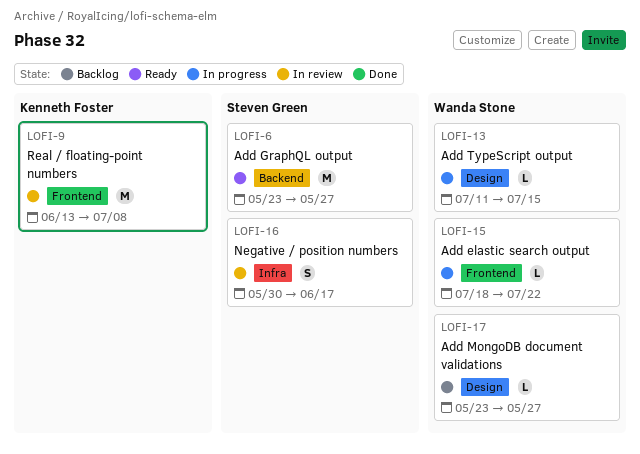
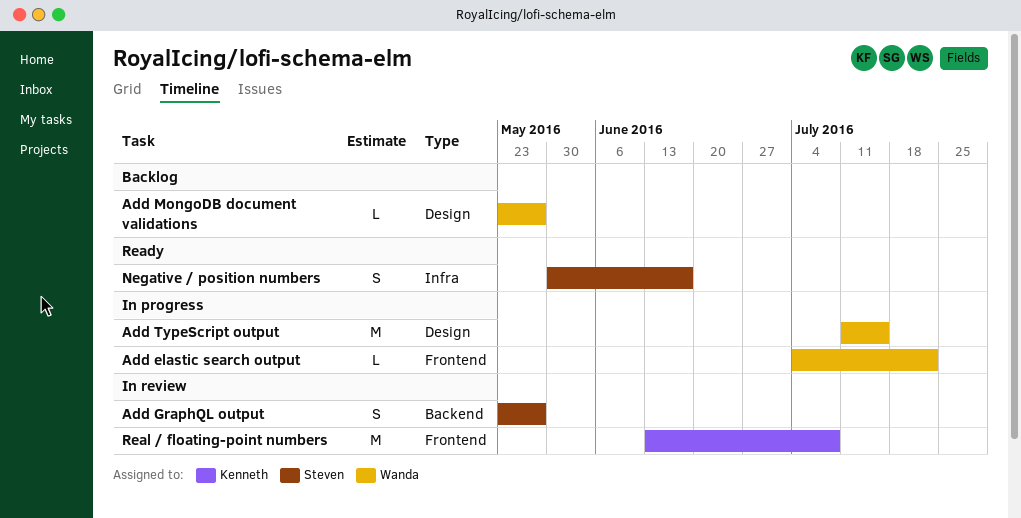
Add elastic search output, start: Jul 18 -> Jul 4
Add GraphQL output, status: Ready -> In review
Add GraphQL output, estimate: M -> S
Add TypeScript output, estimate: L -> M
Negative / position numbers, status: In review -> Ready

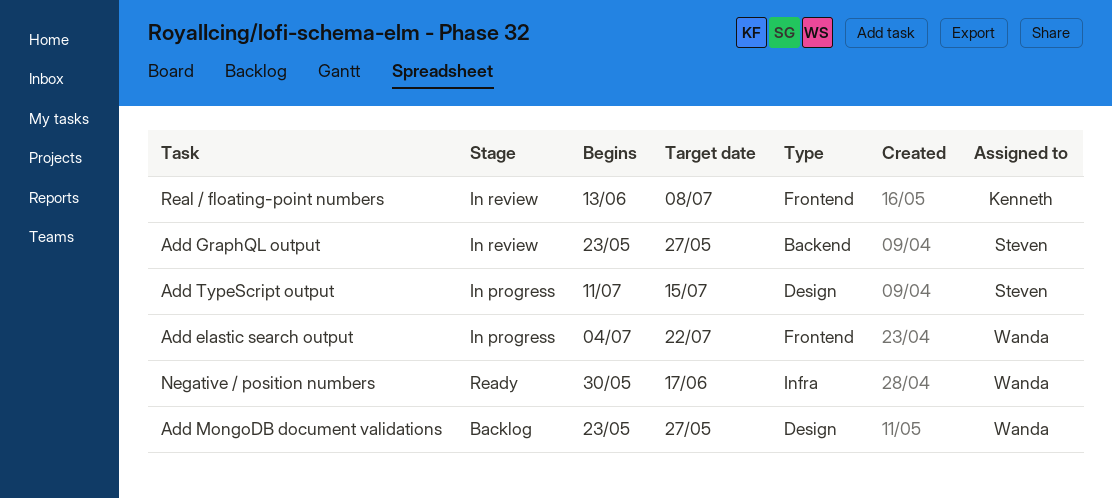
Add TypeScript output, owner: Wanda -> Steven
Negative / position numbers, owner: Steven -> Wanda

